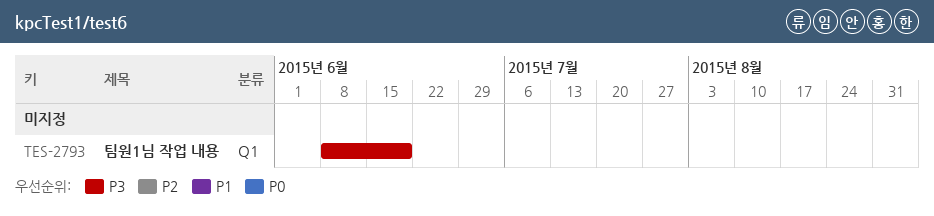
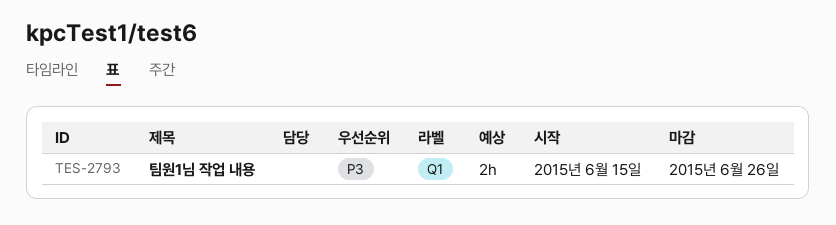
TES-2793, start: Jun 8 -> Jun 15
TES-2793, due: Jun 19 -> Jun 26

